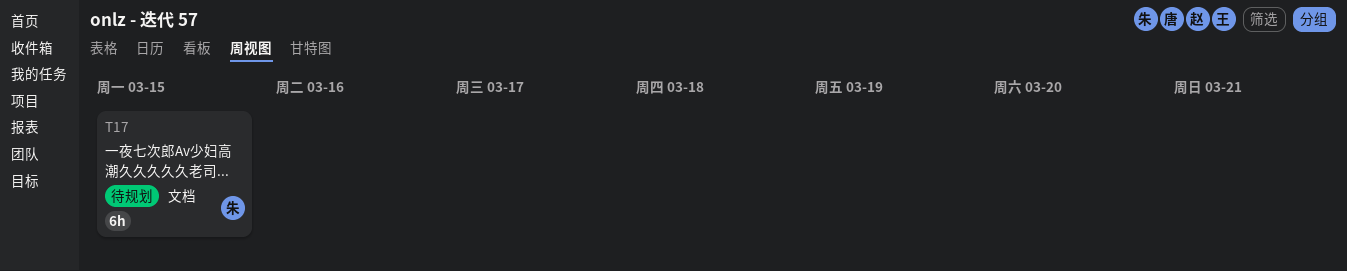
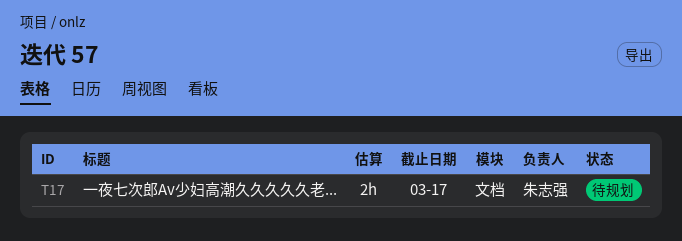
T17, estimate: 6h -> 2h
T17, due: Mar 15 -> Mar 17

